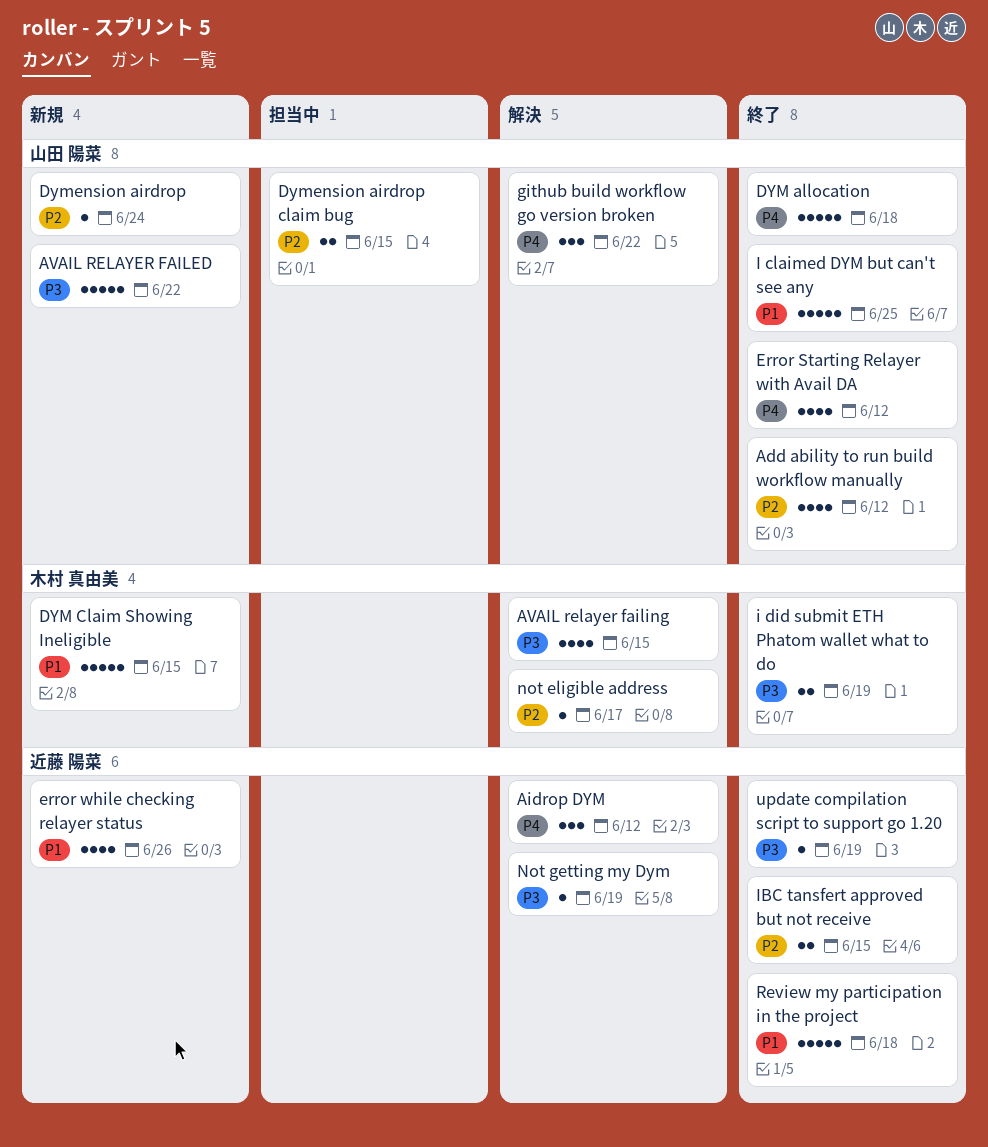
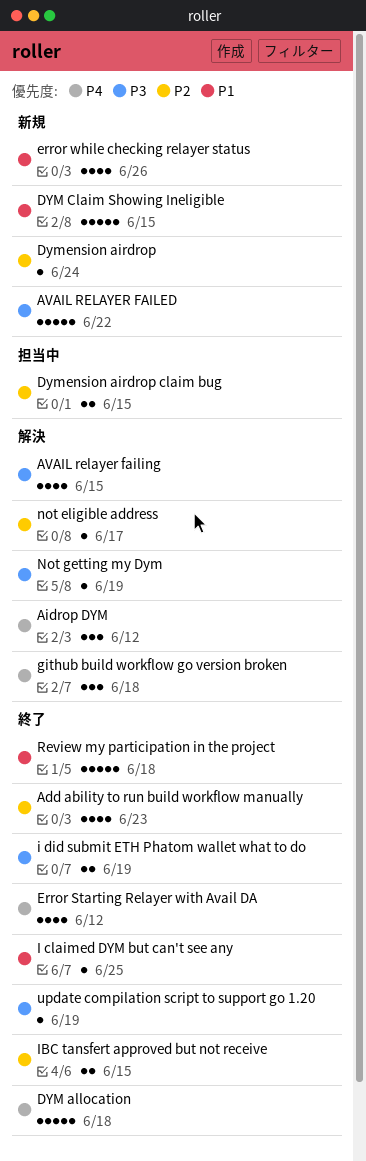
Add ability to run build workflow manually, due: Jun 12 -> Jun 23
github build workflow go version broken, due: Jun 22 -> Jun 18
I claimed DYM but can't see any, estimate: 5 -> 1

